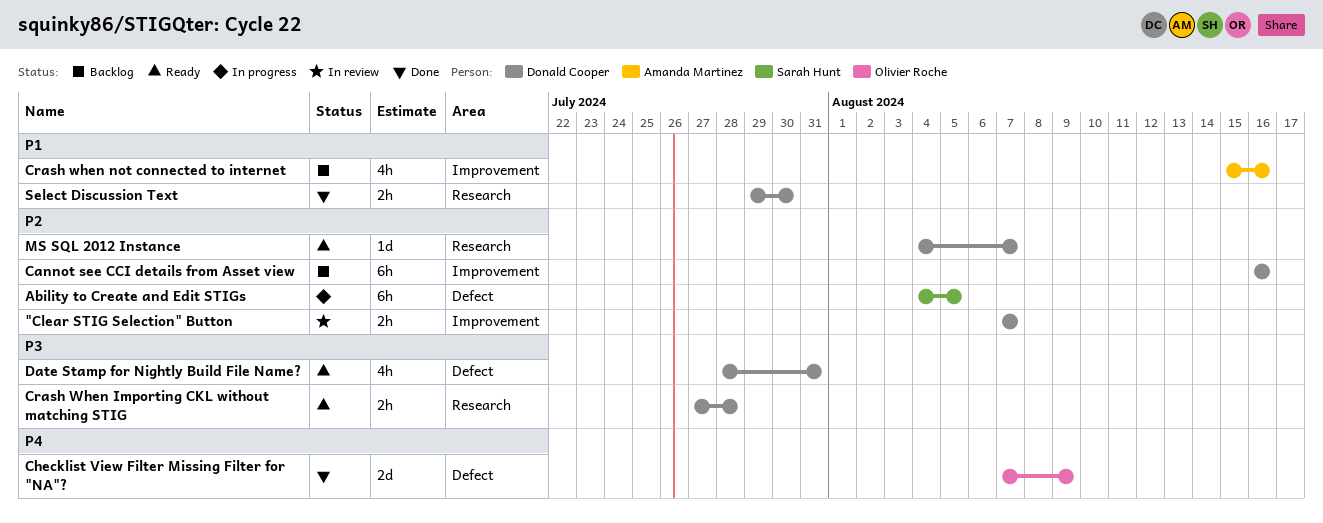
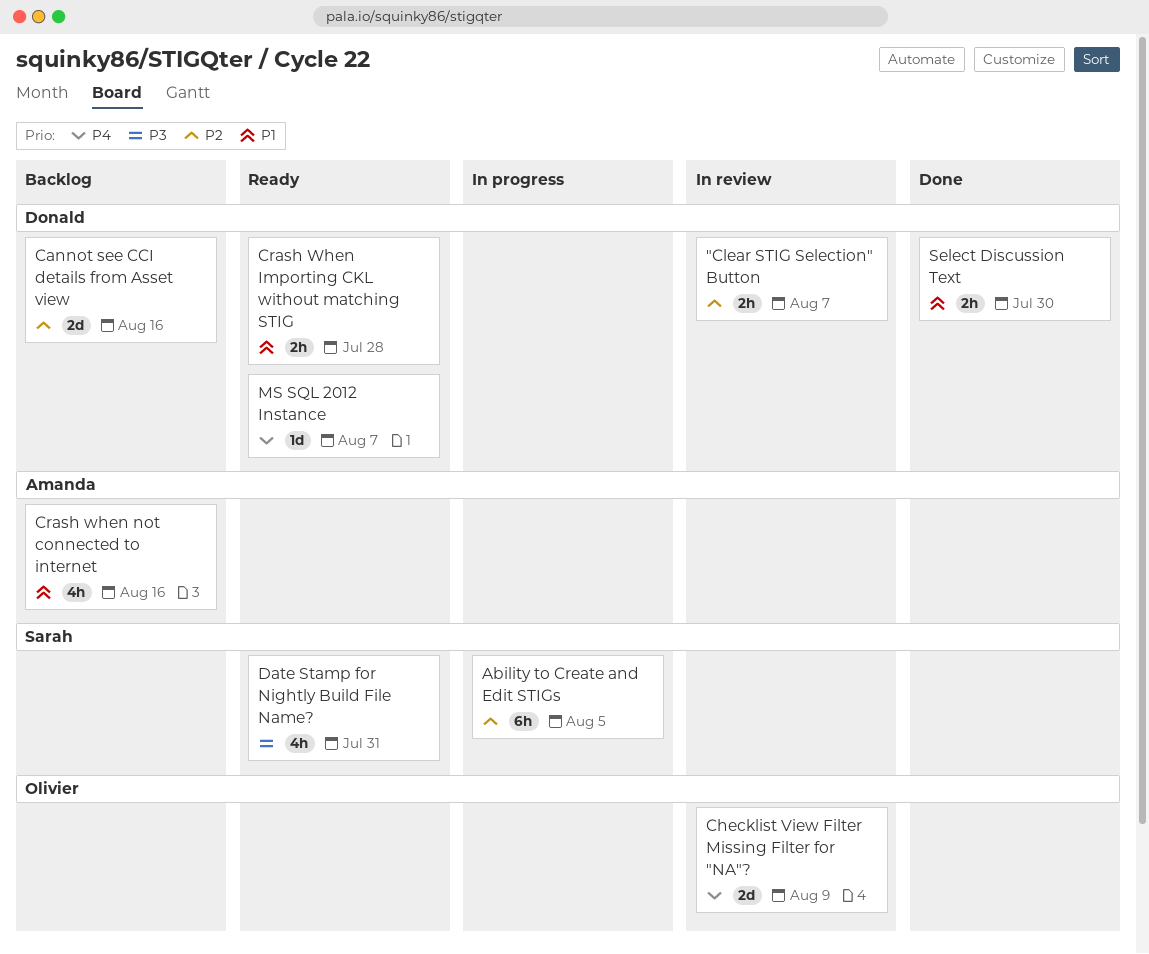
Cannot see CCI details from Asset view, estimate: 6h -> 2d
Checklist View Filter Missing Filter for "NA"?, status: Done -> In review
Crash When Importing CKL without matching STIG, priority: P3 -> P1
Date Stamp for Nightly Build File Name?, owner: Donald Cooper -> Sarah Hunt
MS SQL 2012 Instance, priority: P2 -> P4

